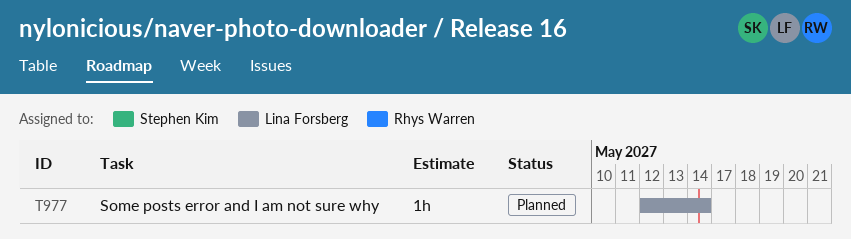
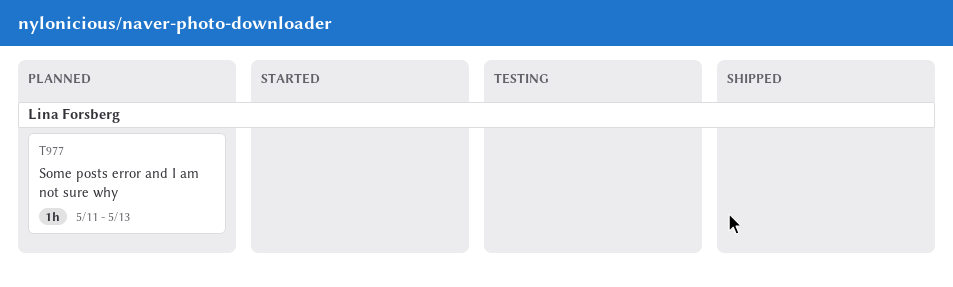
T977, start: May 12 -> May 11
T977, due: May 14 -> May 13

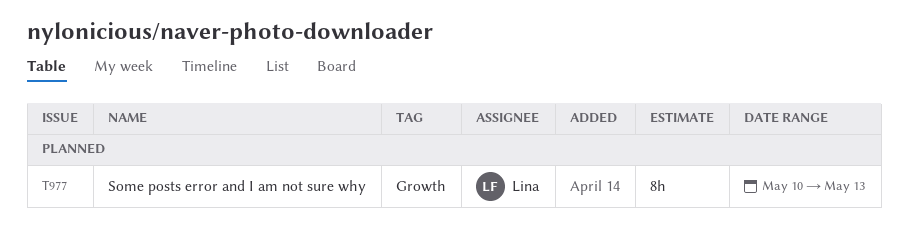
T977, estimate: 1h -> 8h
T977, start: May 11 -> May 10

